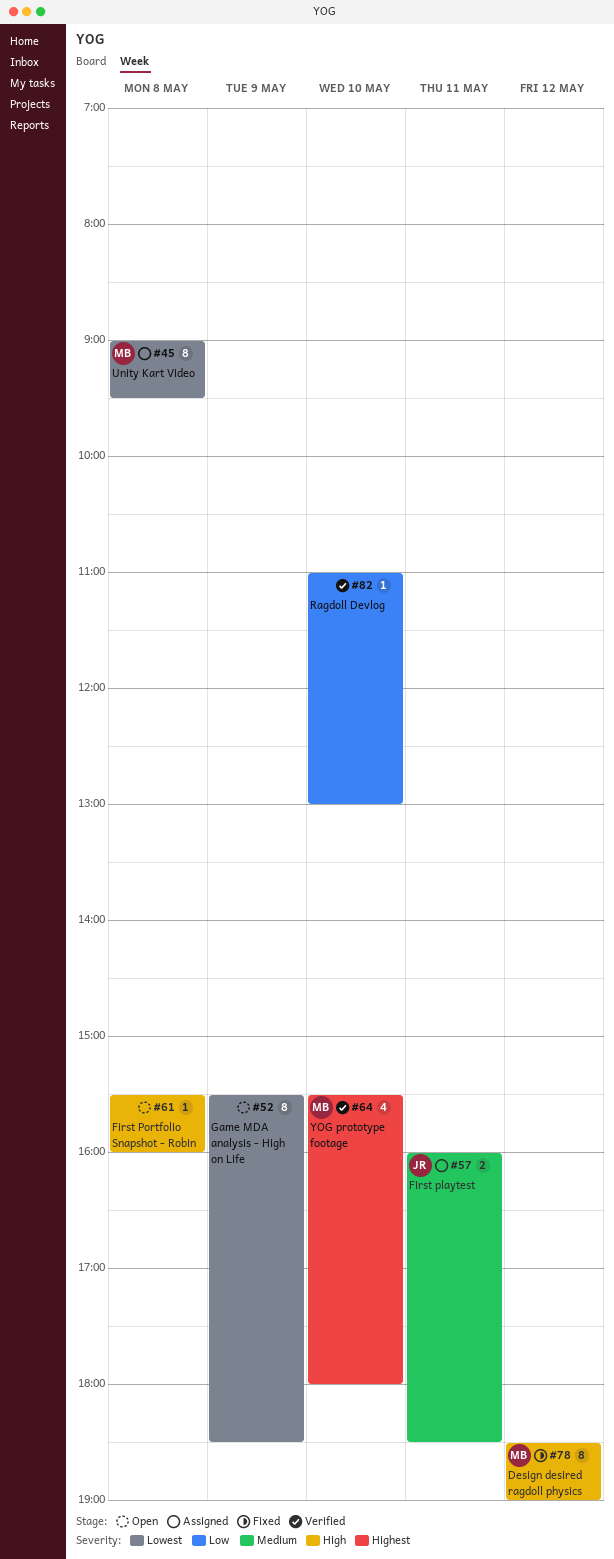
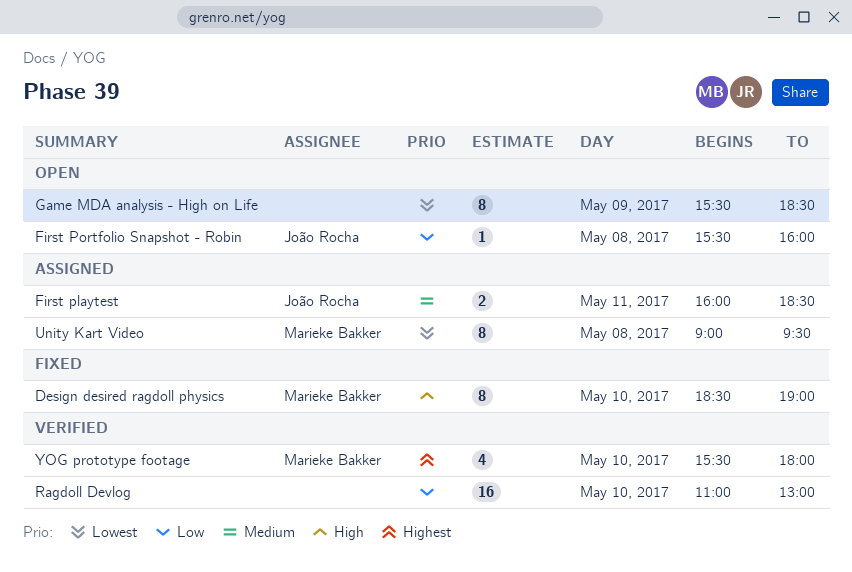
Design desired ragdoll physics, day: May 12 -> May 10
First Portfolio Snapshot - Robin, owner: none -> João Rocha
First Portfolio Snapshot - Robin, priority: High -> Low
Ragdoll Devlog, estimate: 1 -> 16

